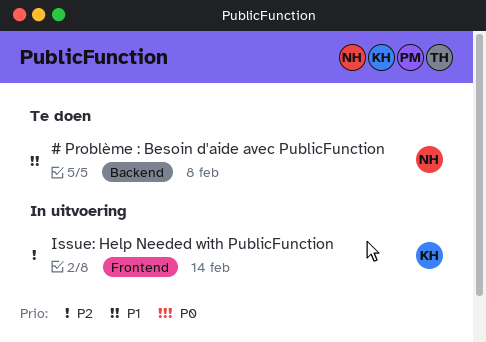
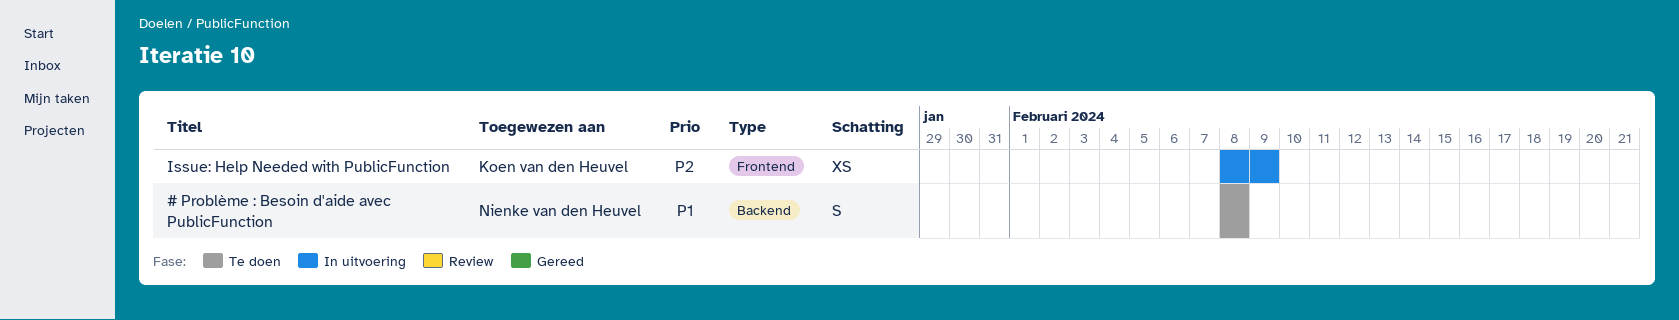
Issue: Help Needed with PublicFunction, due: Feb 14 -> Feb 9

